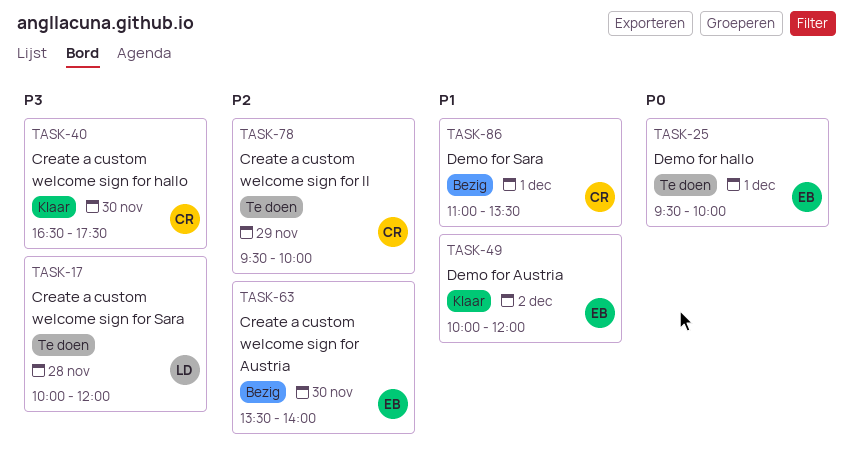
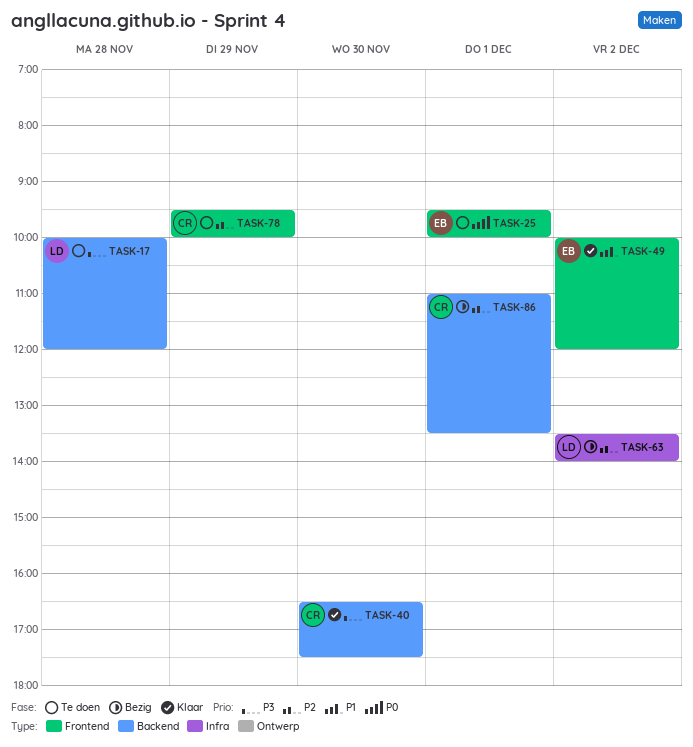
TASK-63, owner: EB -> LD
TASK-63, day: Nov 30 -> Dec 2
TASK-86, priority: P1 -> P2

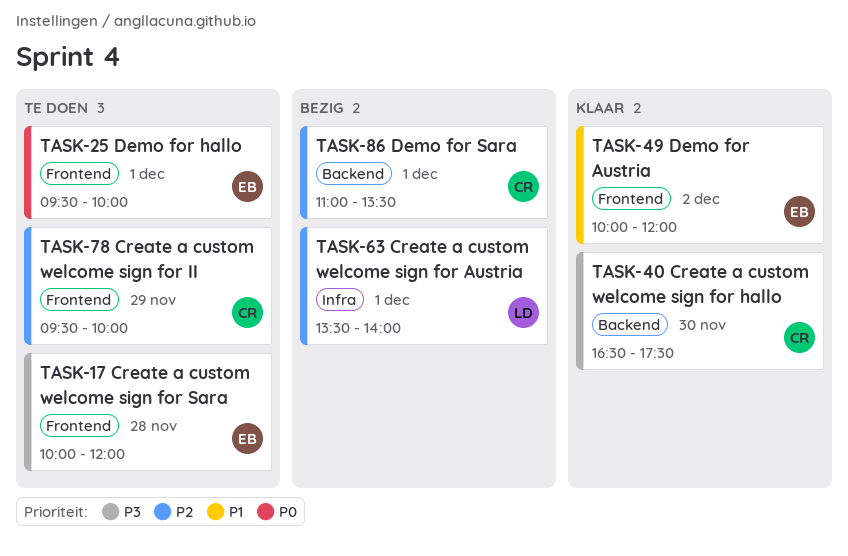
TASK-17, owner: LD -> EB
TASK-17, label: Backend -> Frontend
TASK-63, day: Dec 2 -> Dec 1

